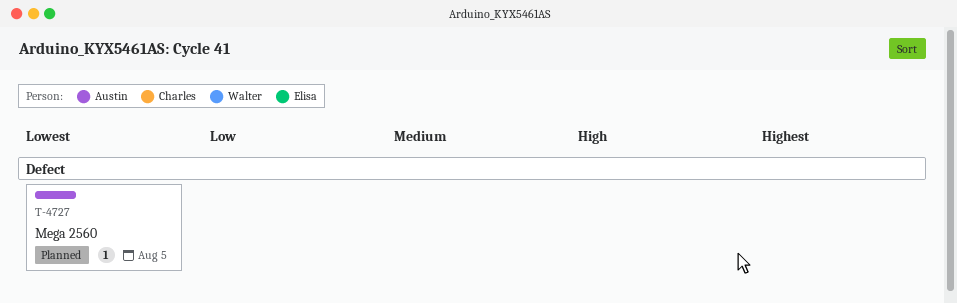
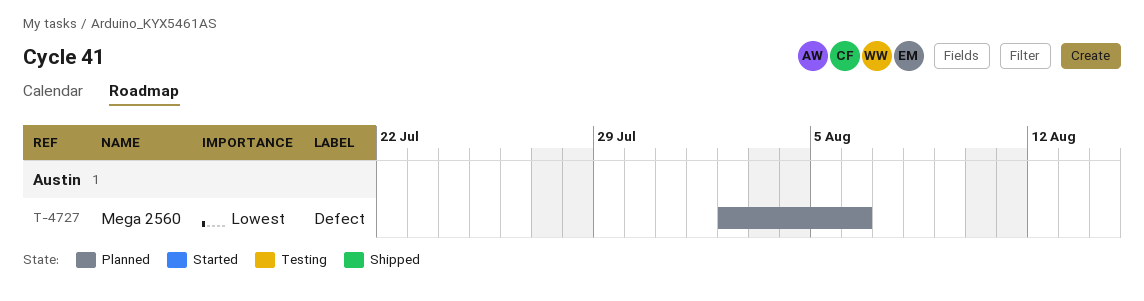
T-4727, due: Aug 5 -> Aug 6

